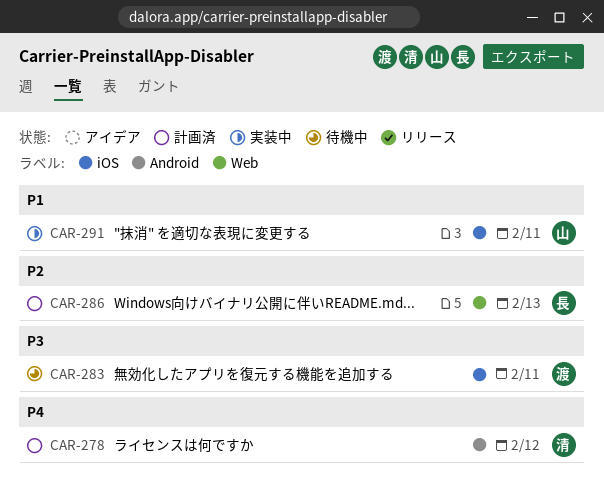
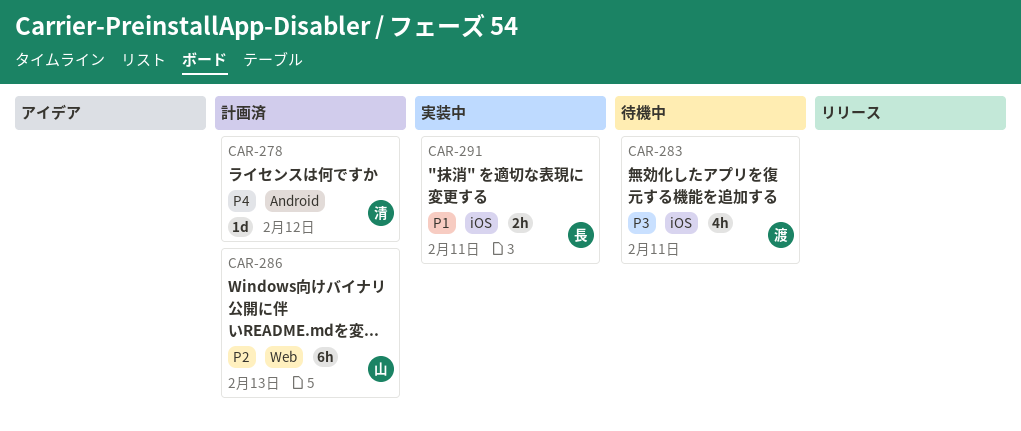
CAR-286, owner: 長 -> 山
CAR-291, owner: 山 -> 長

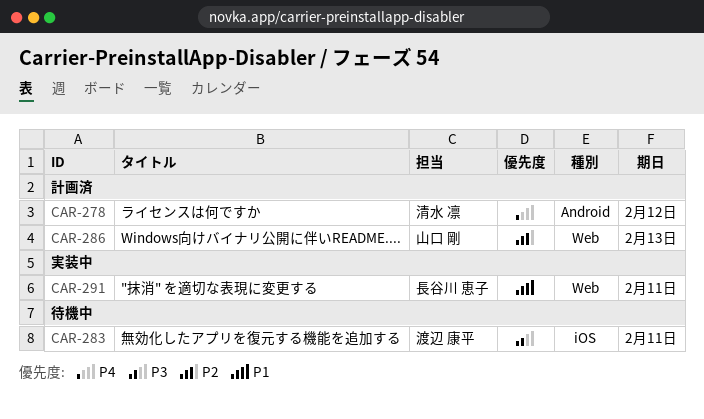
CAR-291, label: iOS -> Web

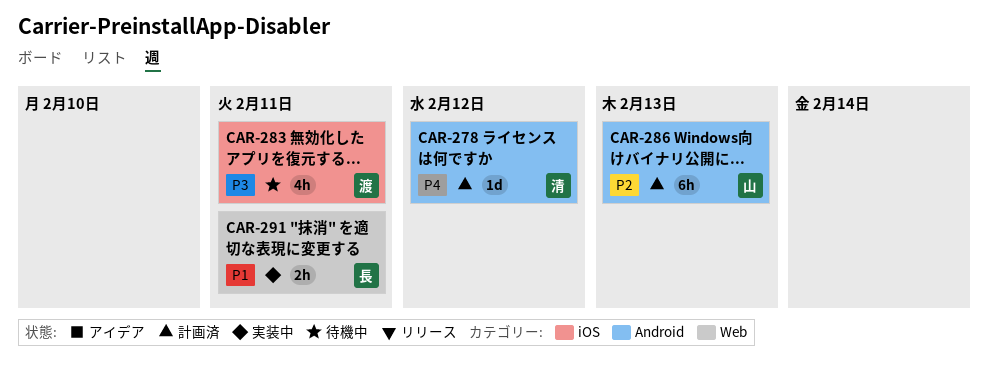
CAR-286, label: Web -> Android

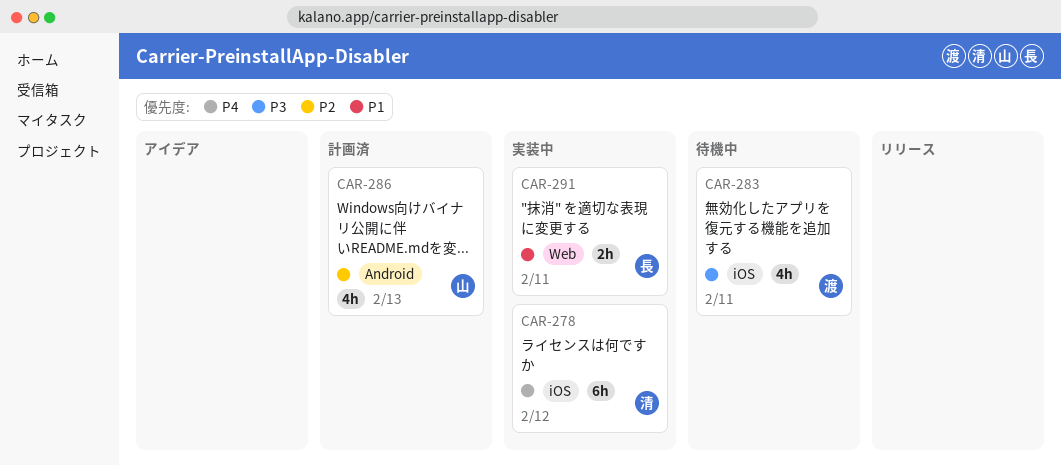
CAR-278, status: 計画済 -> 実装中
CAR-278, label: Android -> iOS
CAR-278, estimate: 1d -> 6h
CAR-286, estimate: 6h -> 4h

